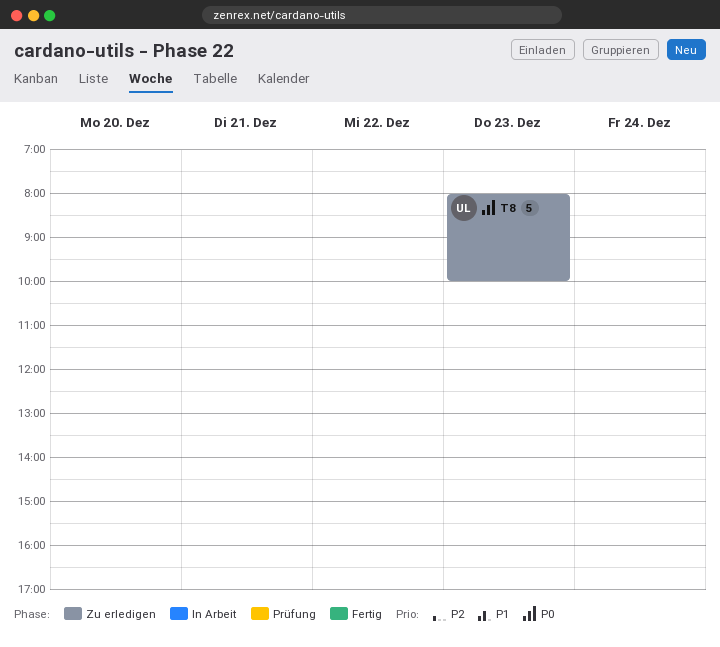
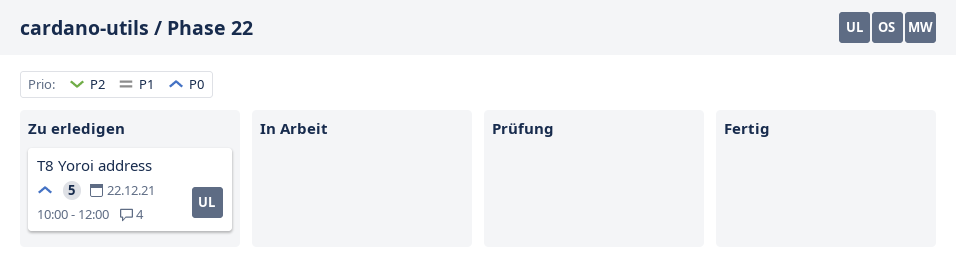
T8, day: Dec 23 -> Dec 22
T8, begins: 08:00 -> 10:00
T8, ends: 10:00 -> 12:00

